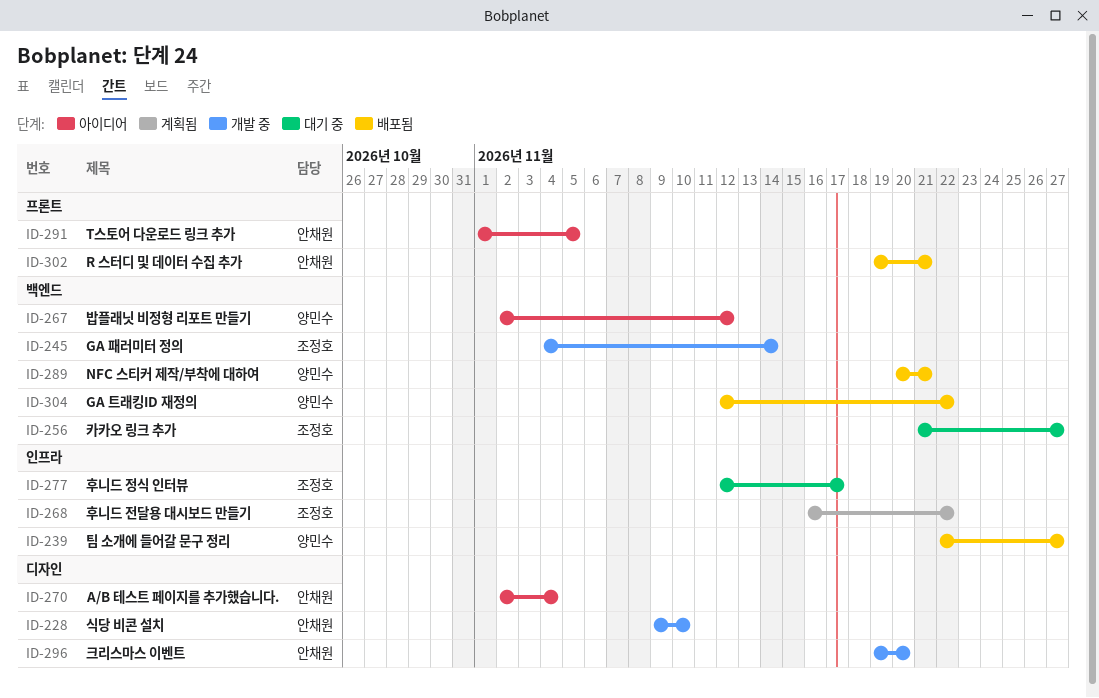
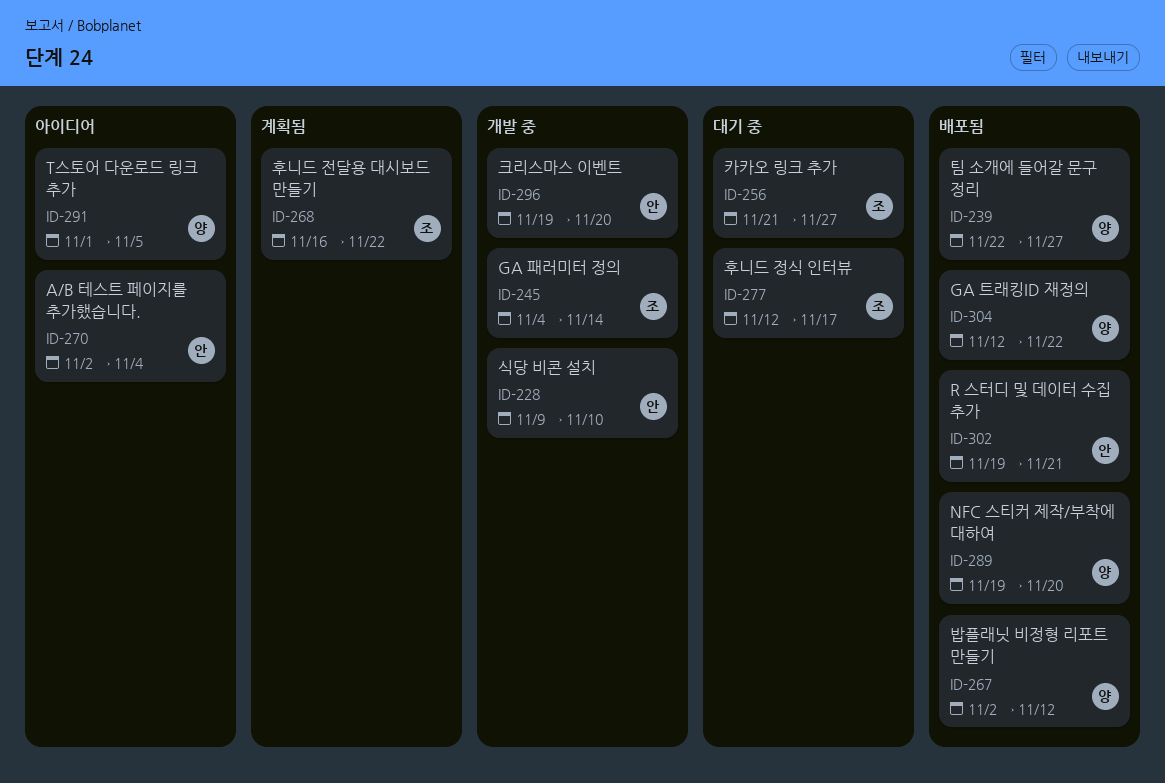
ID-267, status: 아이디어 -> 배포됨
ID-289, start: Nov 20 -> Nov 19
ID-289, due: Nov 21 -> Nov 20
ID-291, owner: 안채원 -> 양민수

